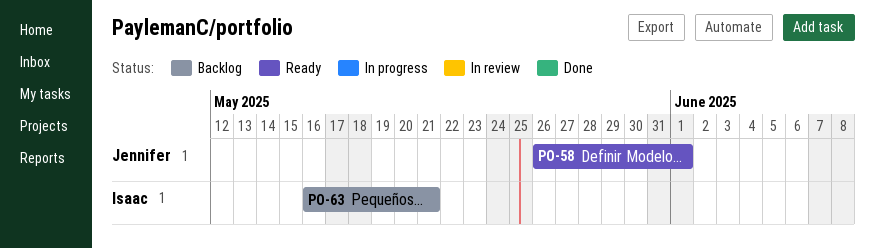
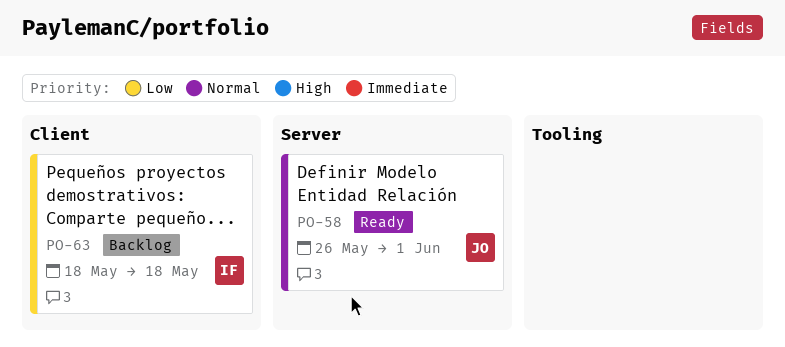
PO-63, start: May 16 -> May 18
PO-63, due: May 21 -> May 18

